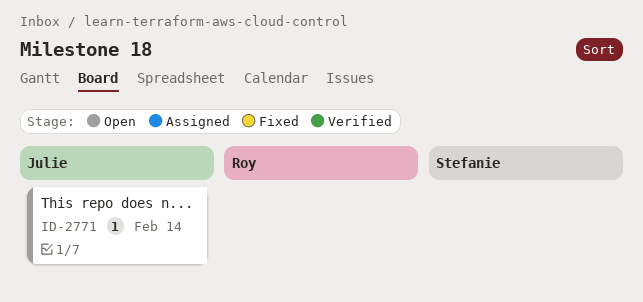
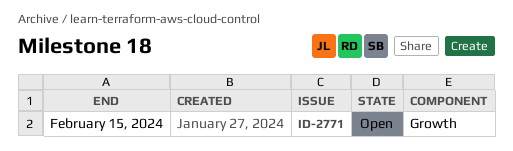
ID-2771, due: Feb 14 -> Feb 15

